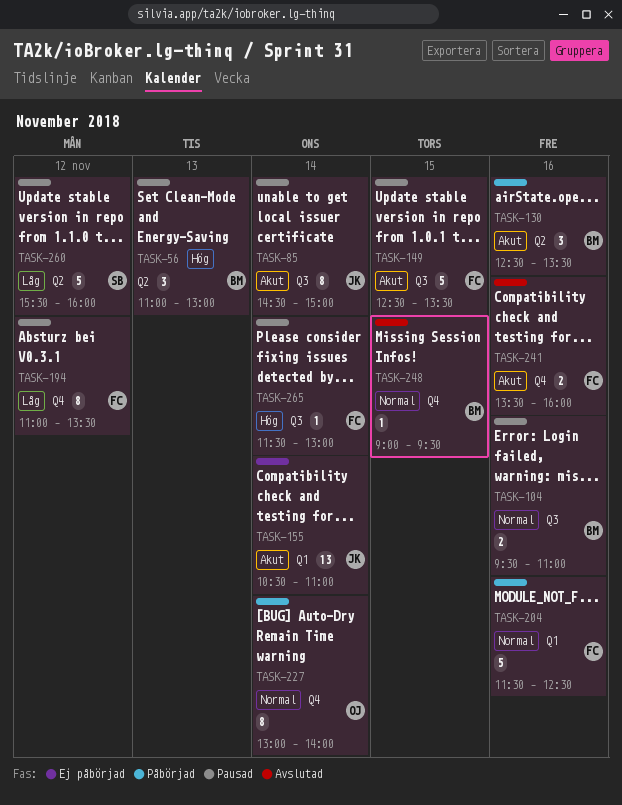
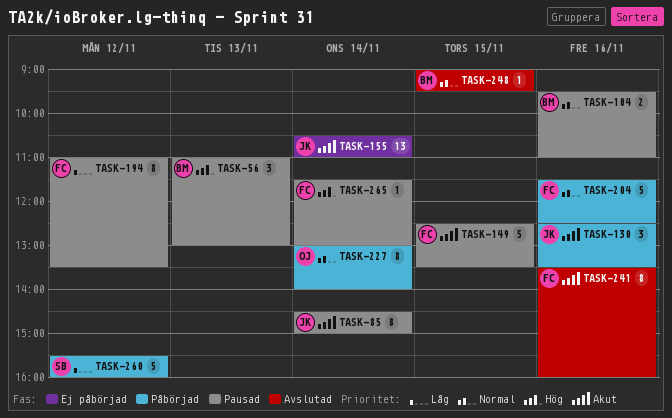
TASK-130, owner: BM -> JK
TASK-241, estimate: 2 -> 8
TASK-260, status: Pausad -> Påbörjad

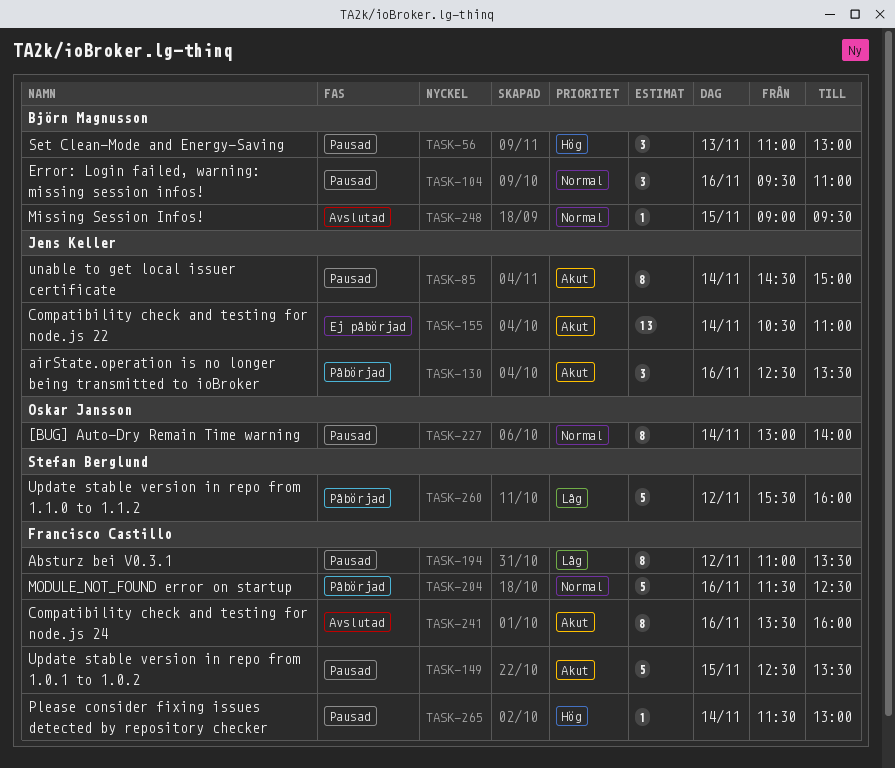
TASK-104, estimate: 2 -> 3
TASK-227, status: Påbörjad -> Pausad

